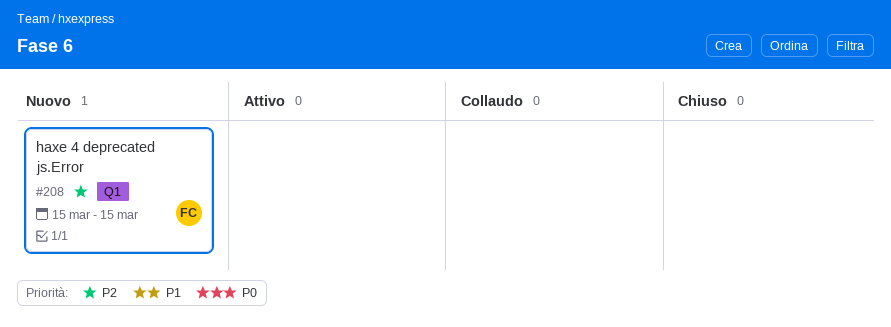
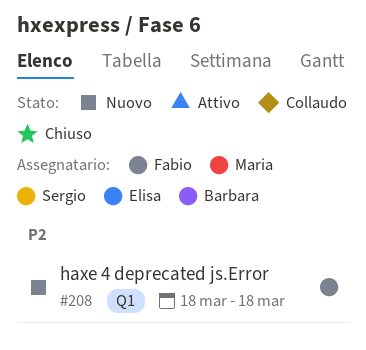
#208, start: Mar 15 -> Mar 18
#208, due: Mar 15 -> Mar 18

